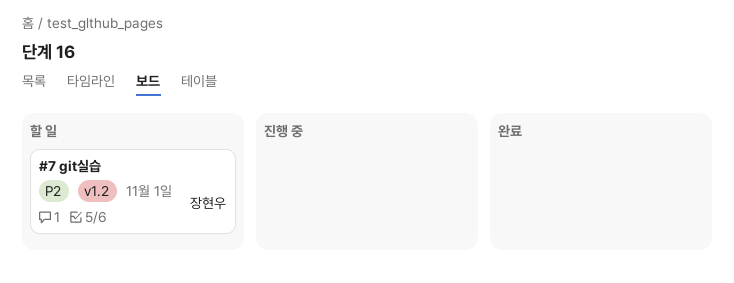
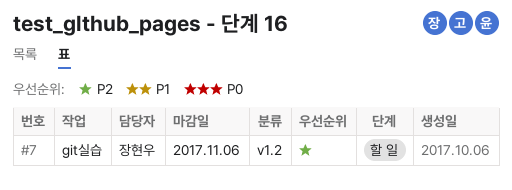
#7, due: Nov 1 -> Nov 6

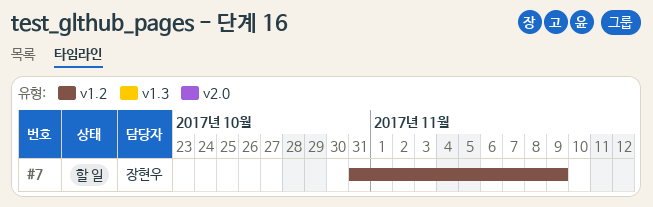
#7, due: Nov 6 -> Nov 9

